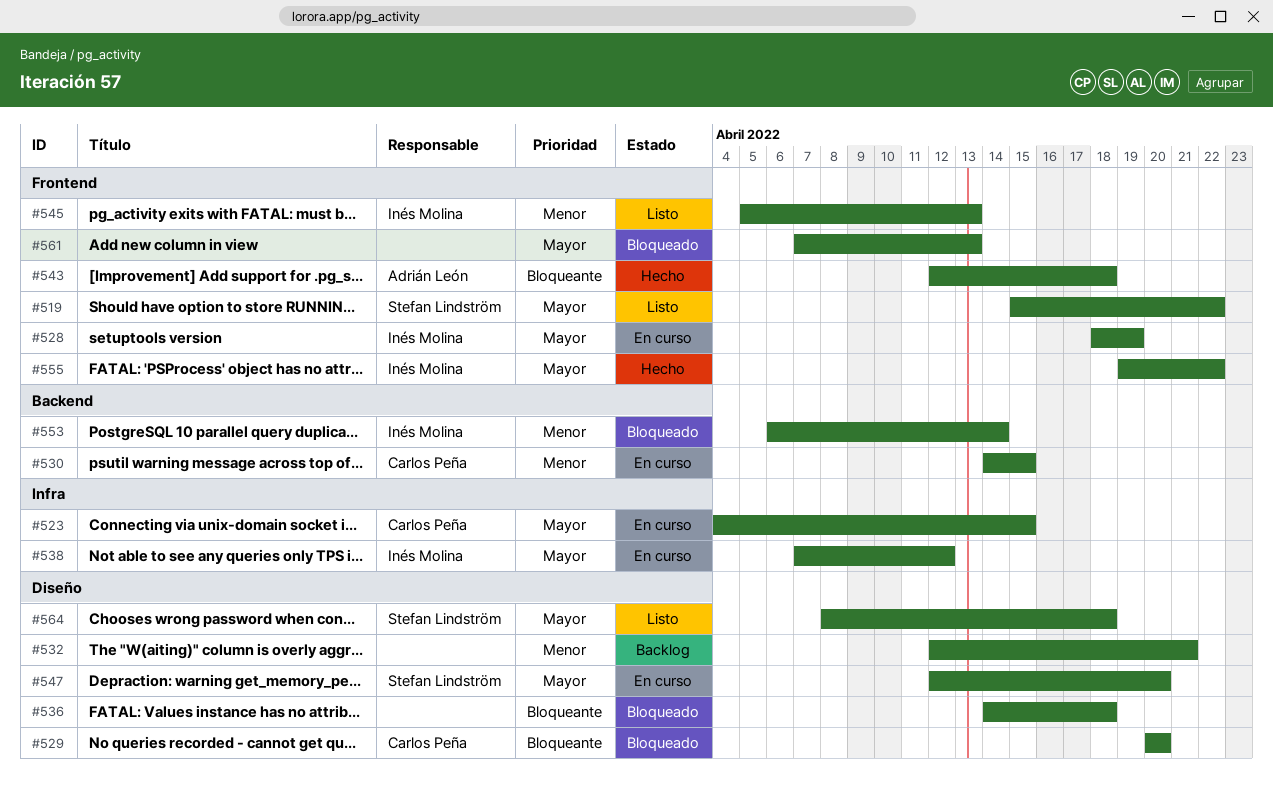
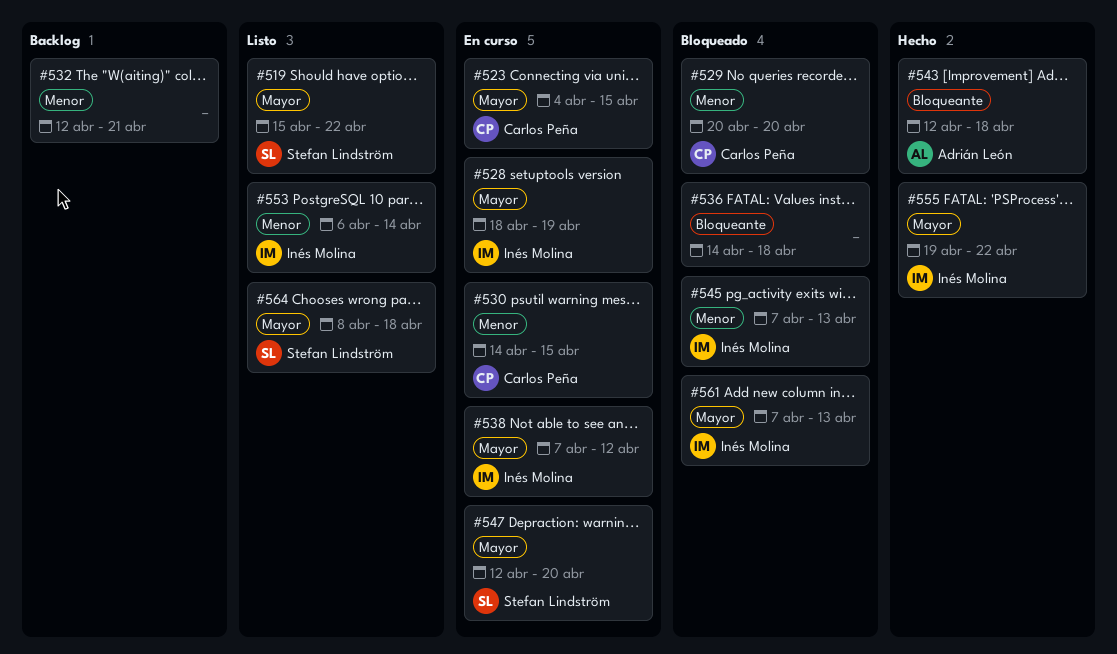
#529, priority: Bloqueante -> Menor
#545, status: Listo -> Bloqueado
#545, start: Apr 5 -> Apr 7
#553, status: Bloqueado -> Listo
#561, owner: none -> Inés Molina

